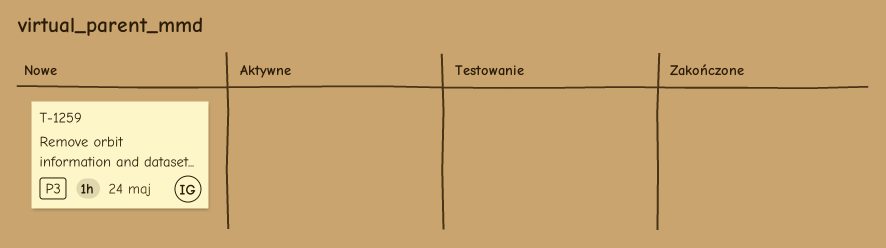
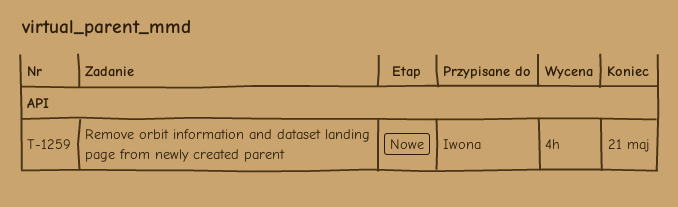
T-1259, estimate: 1h -> 4h
T-1259, due: May 24 -> May 21

